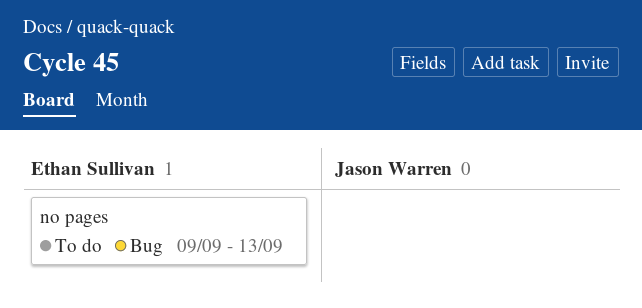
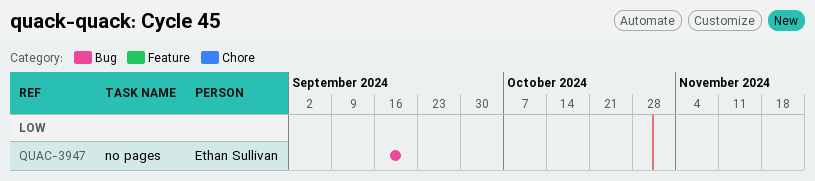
no pages, start: Sep 9 -> Sep 16
no pages, due: Sep 13 -> Sep 20

